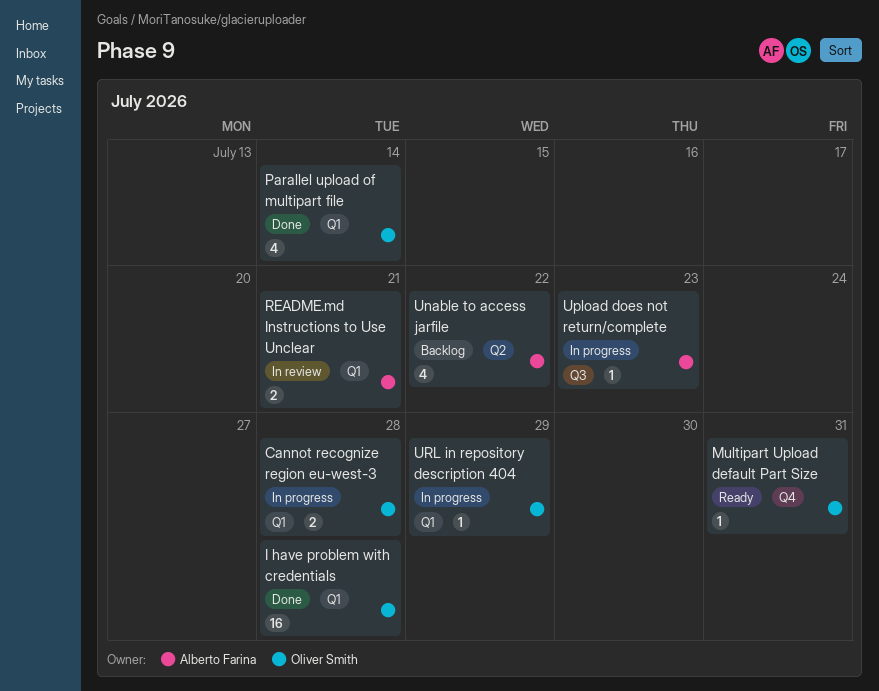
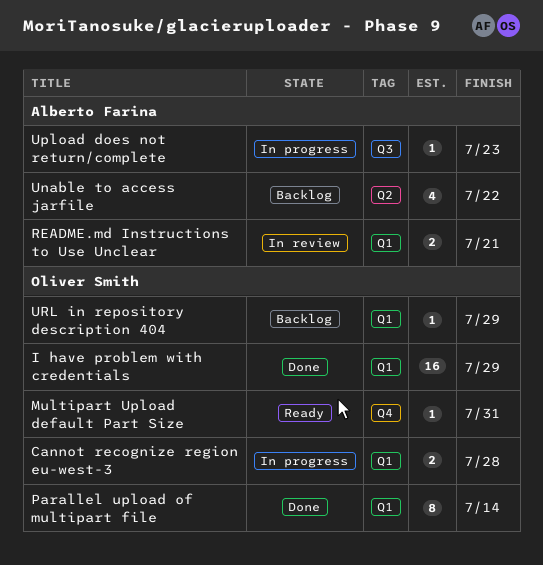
I have problem with credentials, due: Jul 28 -> Jul 29
Parallel upload of multipart file, estimate: 4 -> 8
URL in repository description 404, status: In progress -> Backlog

